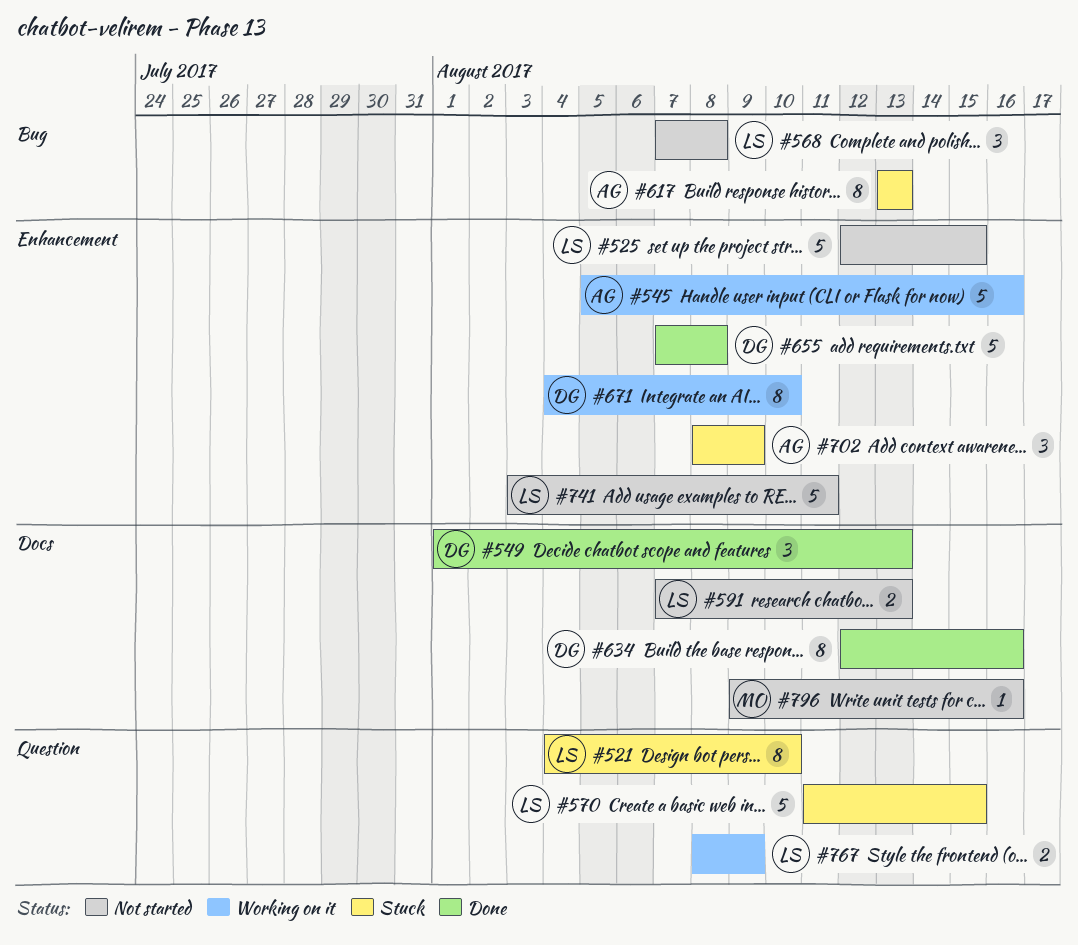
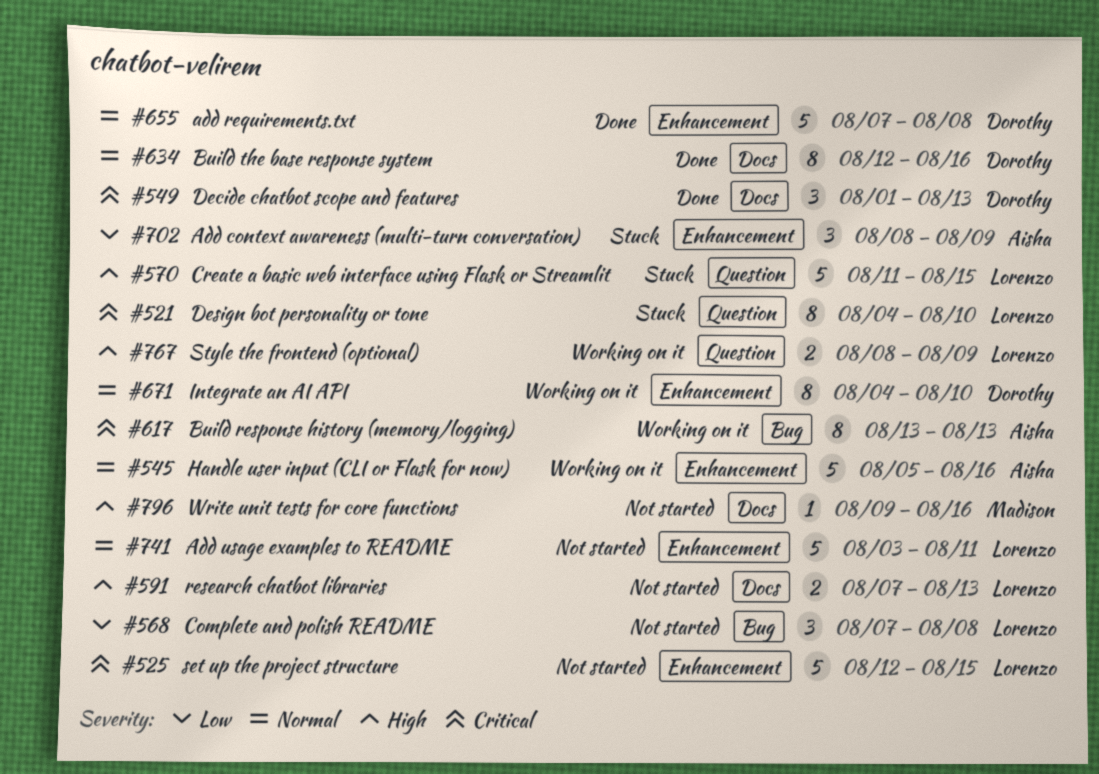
#617, status: Stuck -> Working on it

